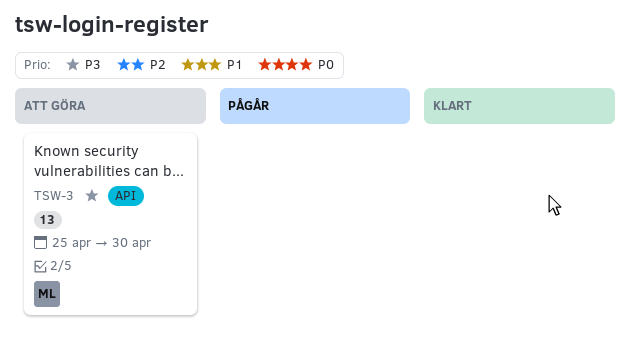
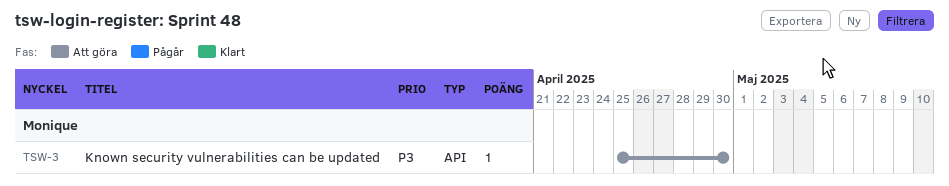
TSW-3, estimate: 13 -> 1

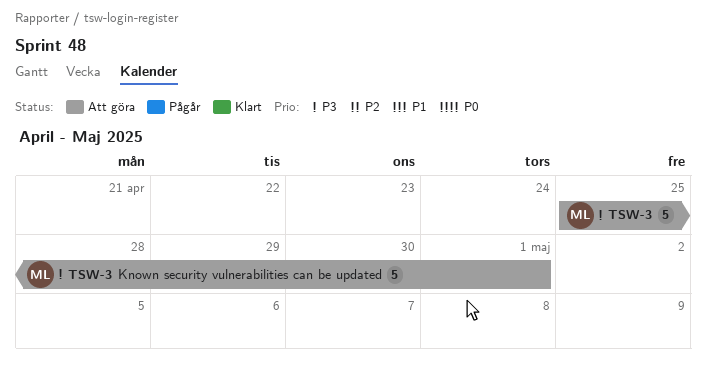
TSW-3, estimate: 1 -> 5
TSW-3, due: Apr 30 -> May 1

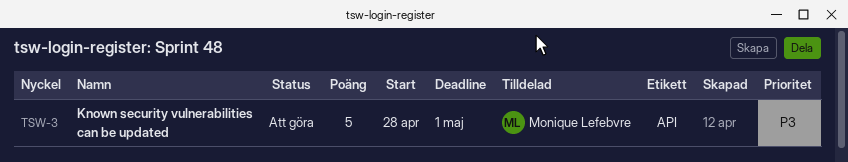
TSW-3, start: Apr 25 -> Apr 28

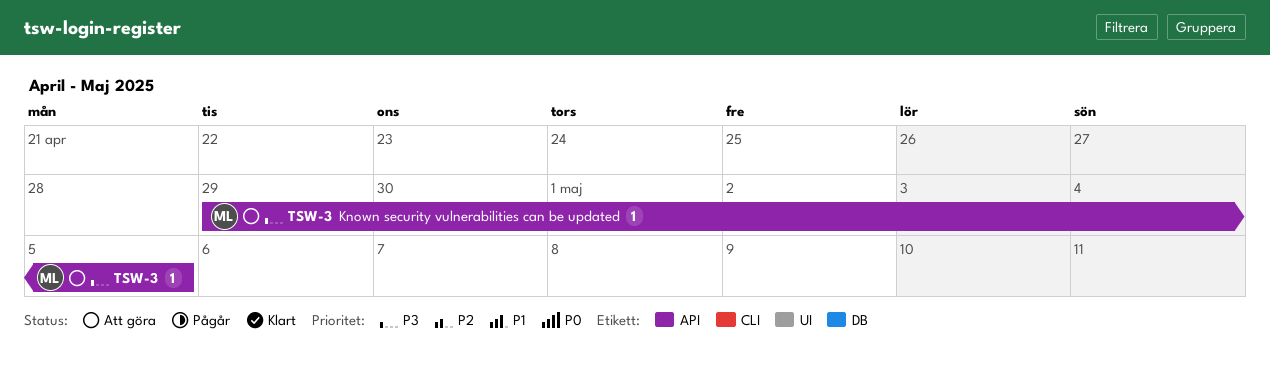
TSW-3, estimate: 5 -> 1
TSW-3, start: Apr 28 -> Apr 29
TSW-3, due: May 1 -> May 5

